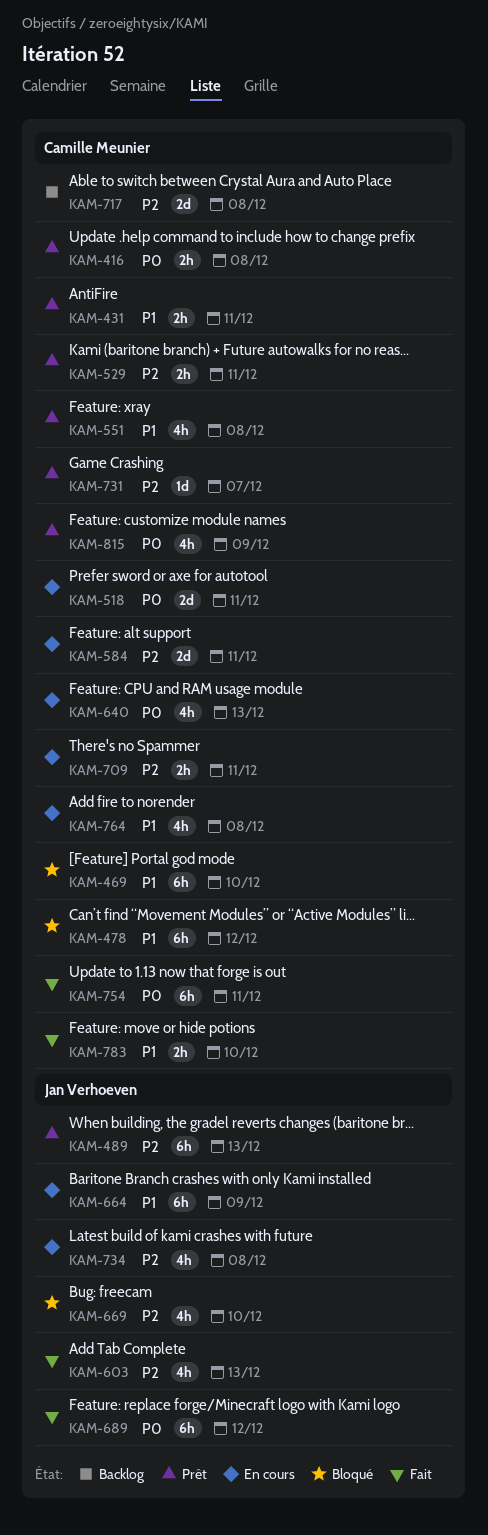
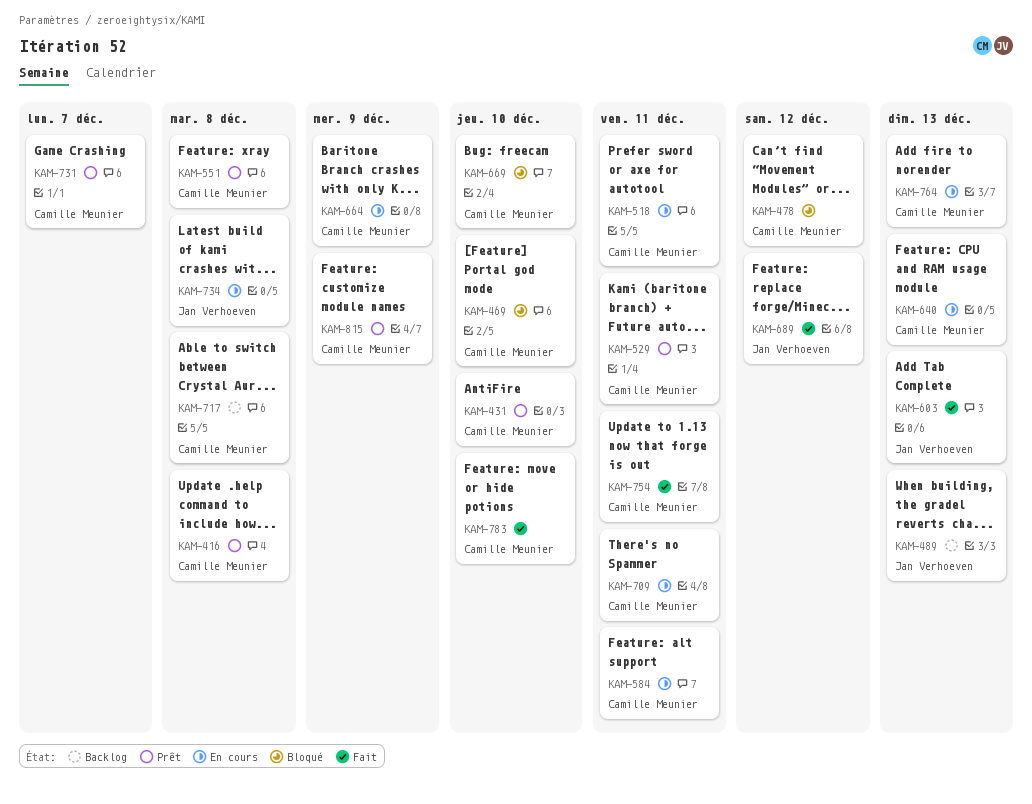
KAM-431, due: Dec 11 -> Dec 10
KAM-489, status: Prêt -> Backlog
KAM-664, owner: Jan Verhoeven -> Camille Meunier
KAM-669, owner: Jan Verhoeven -> Camille Meunier
KAM-764, due: Dec 8 -> Dec 13

